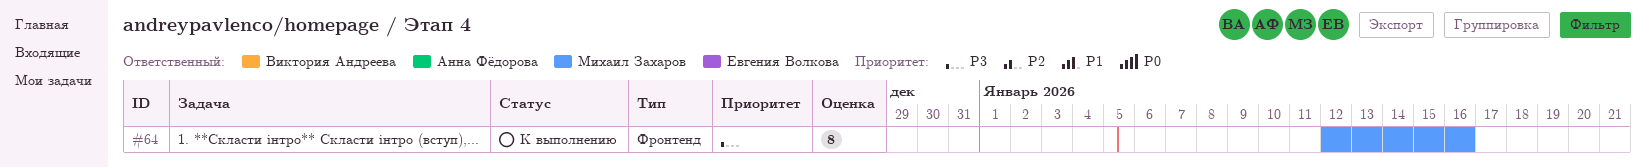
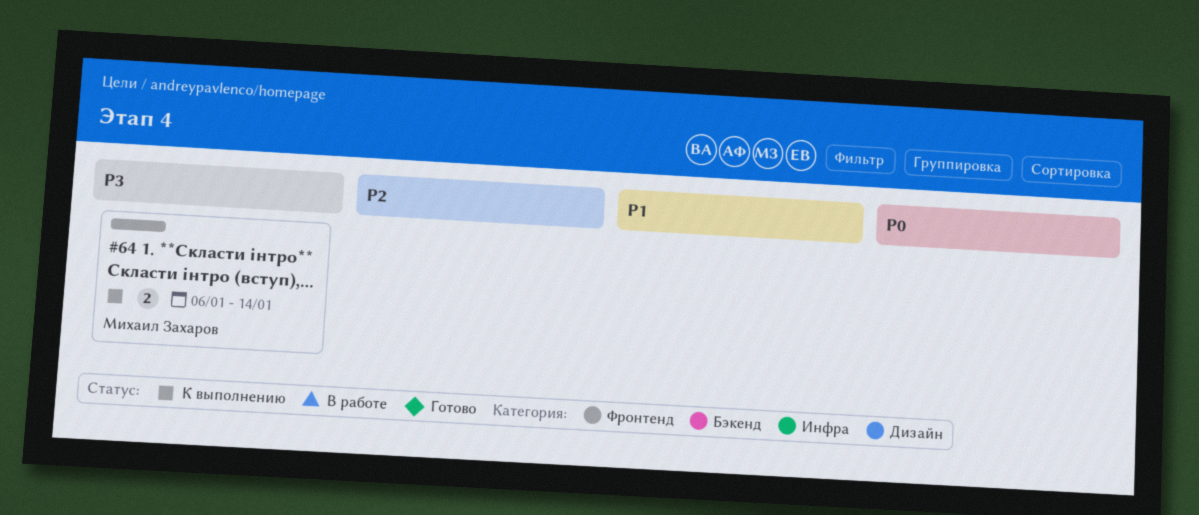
#64, estimate: 8 -> 2
#64, start: Jan 12 -> Jan 6
#64, due: Jan 16 -> Jan 14

